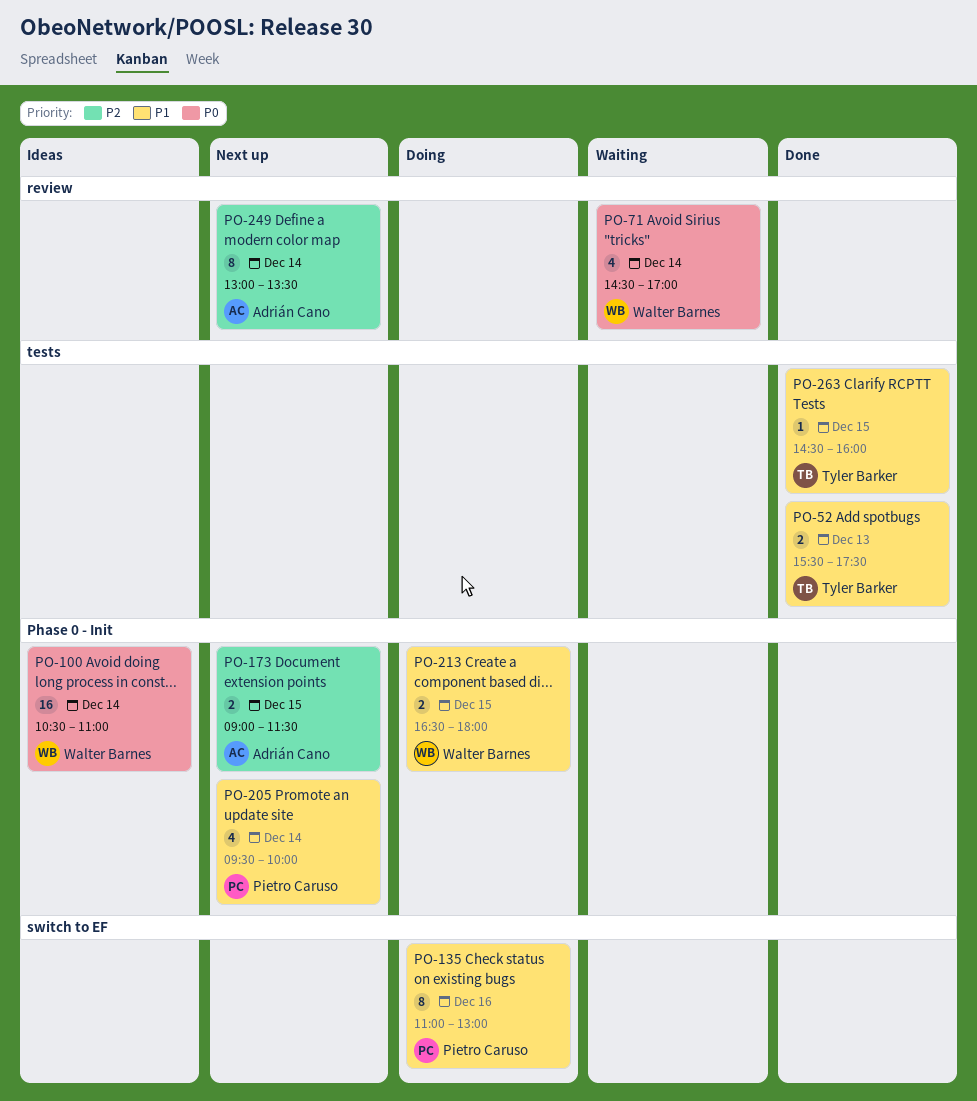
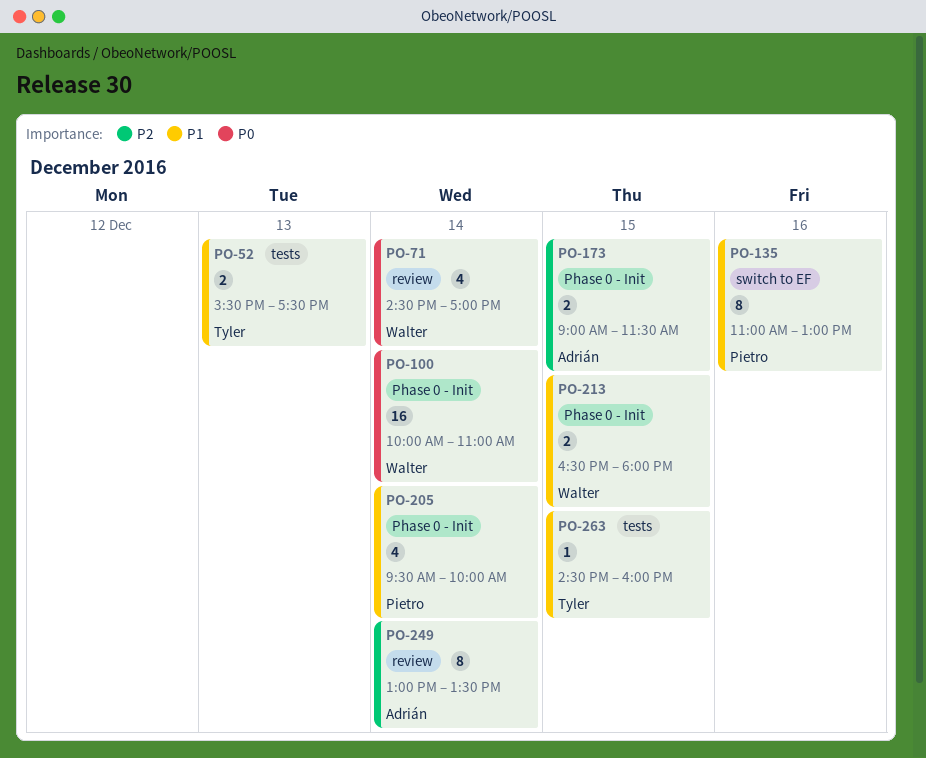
PO-100, begins: 10:30 -> 10:00

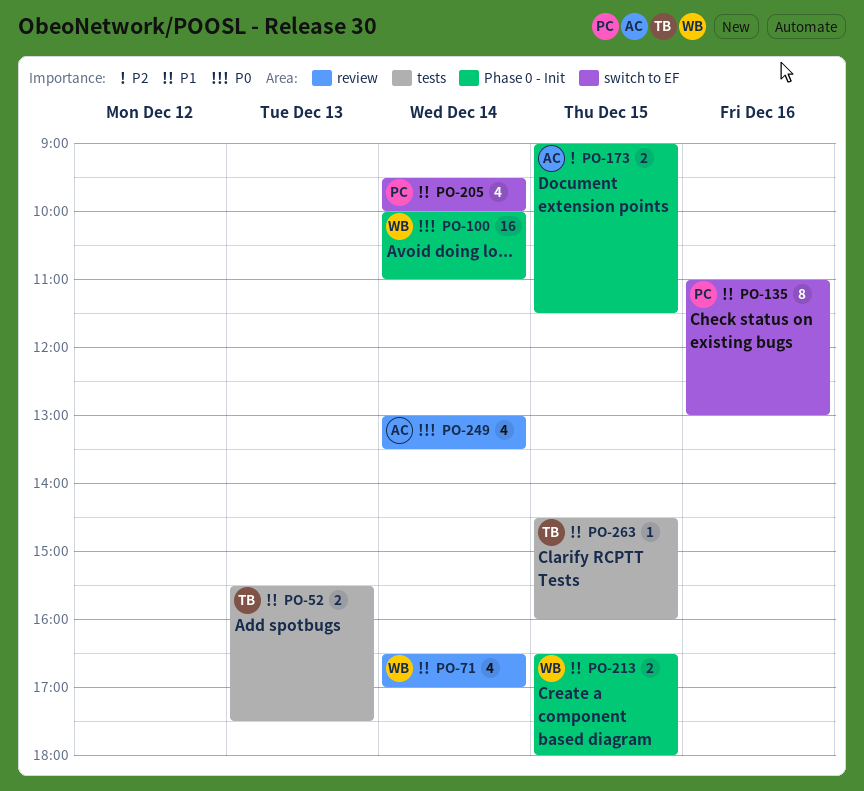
PO-71, priority: P0 -> P1
PO-71, begins: 14:30 -> 16:30
PO-205, label: Phase 0 - Init -> switch to EF
PO-249, priority: P2 -> P0
PO-249, estimate: 8 -> 4

